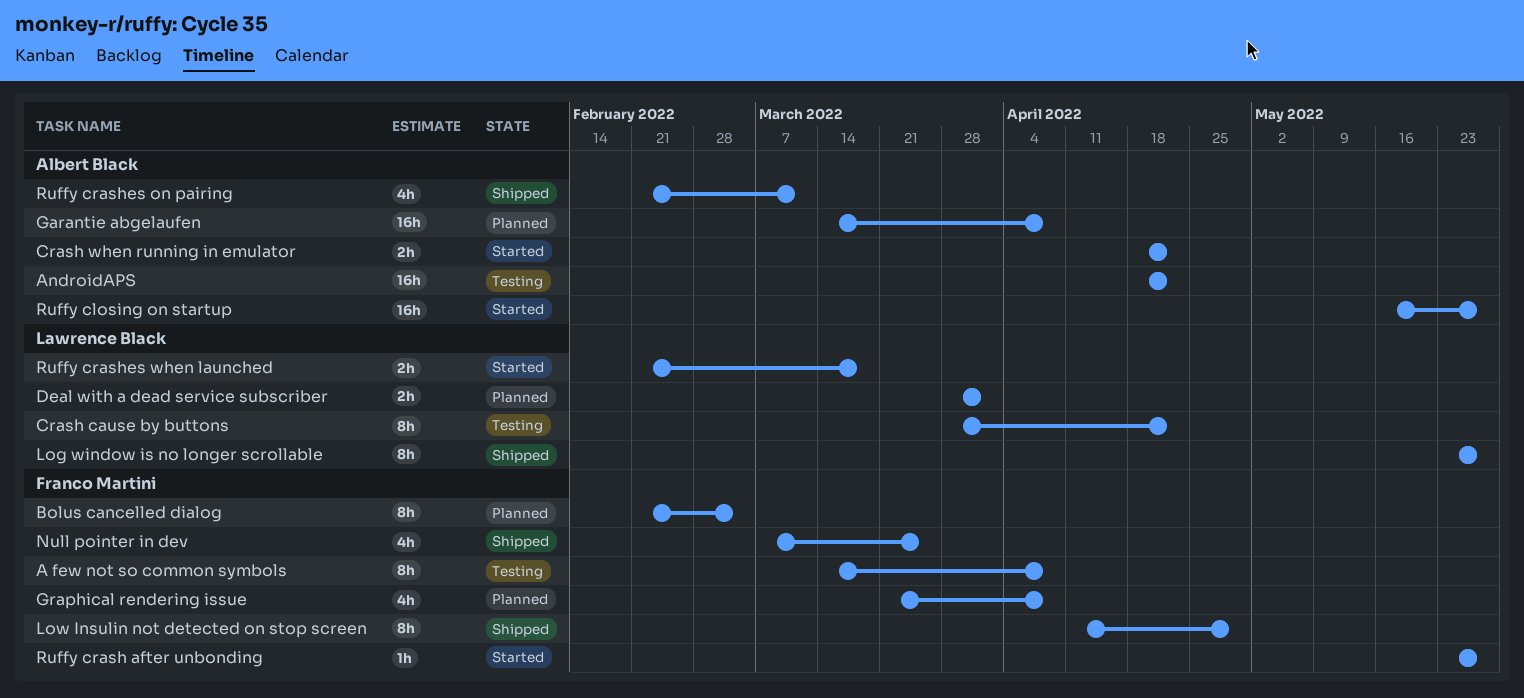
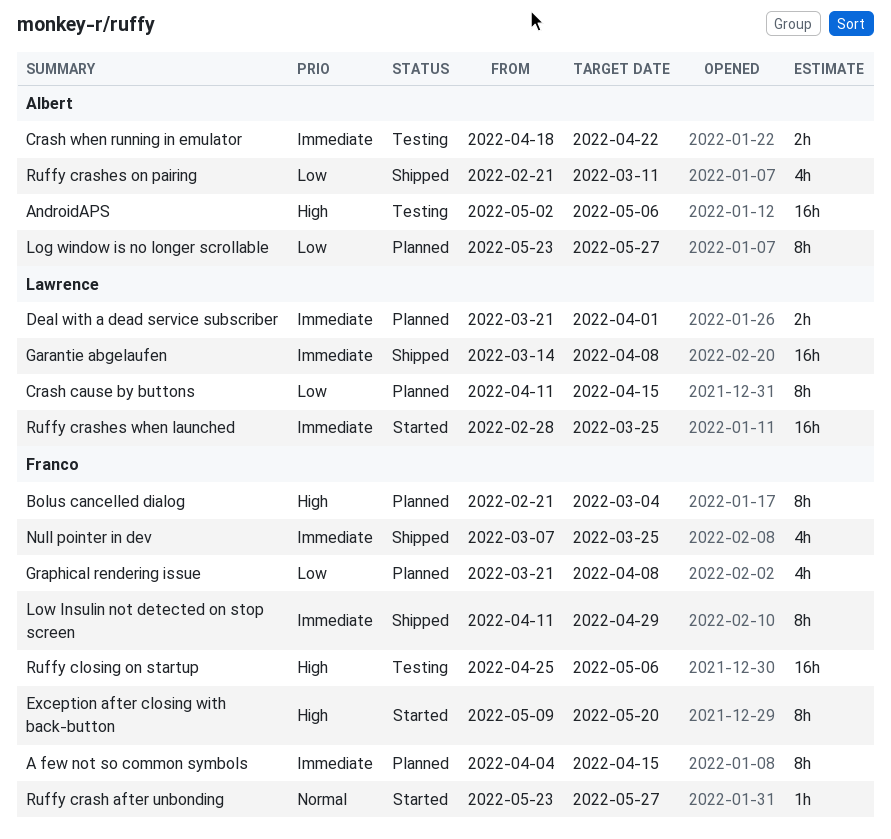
A few not so common symbols, status: Testing -> Planned
A few not so common symbols, start: Mar 14 -> Apr 4
A few not so common symbols, due: Apr 8 -> Apr 15
AndroidAPS, start: Apr 18 -> May 2
AndroidAPS, due: Apr 22 -> May 6
Crash cause by buttons, status: Testing -> Planned
Crash cause by buttons, start: Mar 28 -> Apr 11
Crash cause by buttons, due: Apr 22 -> Apr 15
Crash when running in emulator, status: Started -> Testing
Deal with a dead service subscriber, start: Mar 28 -> Mar 21
Exception after closing with back-button: none -> present
Garantie abgelaufen, status: Planned -> Shipped
Garantie abgelaufen, owner: Albert Black -> Lawrence Black
Log window is no longer scrollable, status: Shipped -> Planned
Log window is no longer scrollable, owner: Lawrence Black -> Albert Black
Ruffy closing on startup, status: Started -> Testing
Ruffy closing on startup, owner: Albert Black -> Franco Martini
Ruffy closing on startup, start: May 16 -> Apr 25
Ruffy closing on startup, due: May 27 -> May 6
Ruffy crashes when launched, estimate: 2h -> 16h
Ruffy crashes when launched, start: Feb 21 -> Feb 28
Ruffy crashes when launched, due: Mar 18 -> Mar 25

